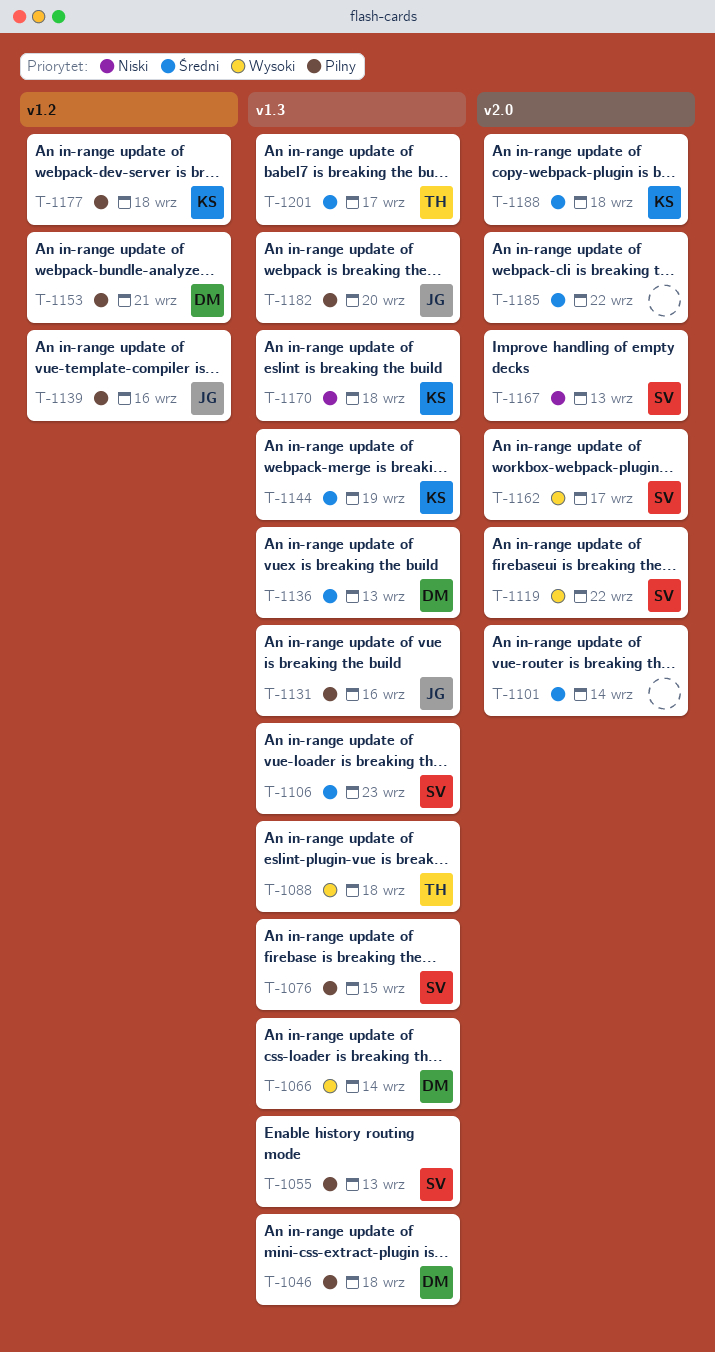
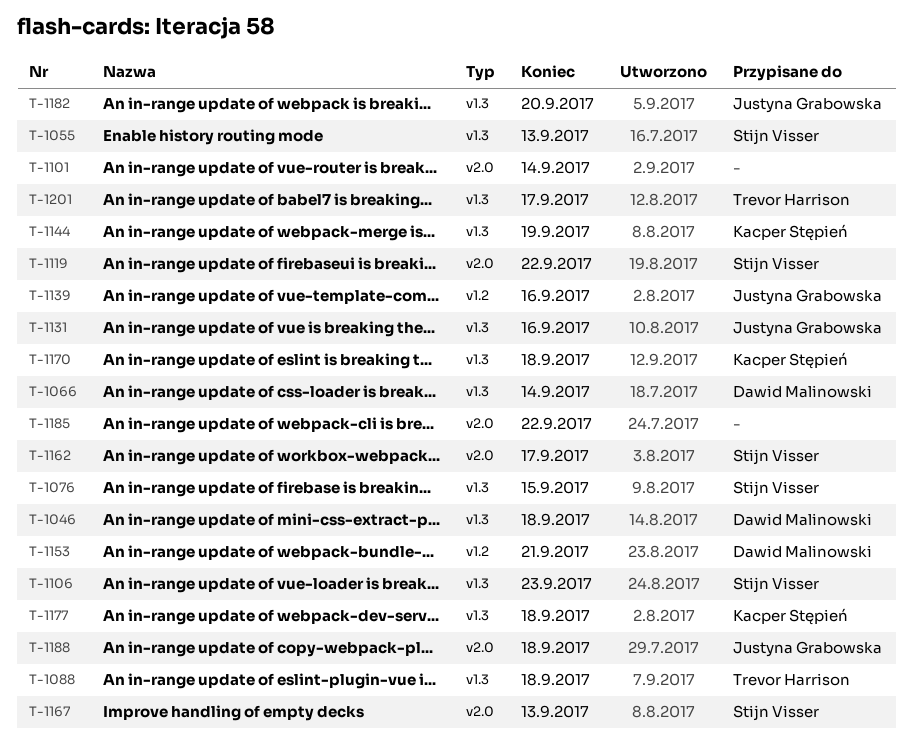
T-1136: present -> none
T-1177, label: v1.2 -> v1.3
T-1188, owner: Kacper Stępień -> Justyna Grabowska

